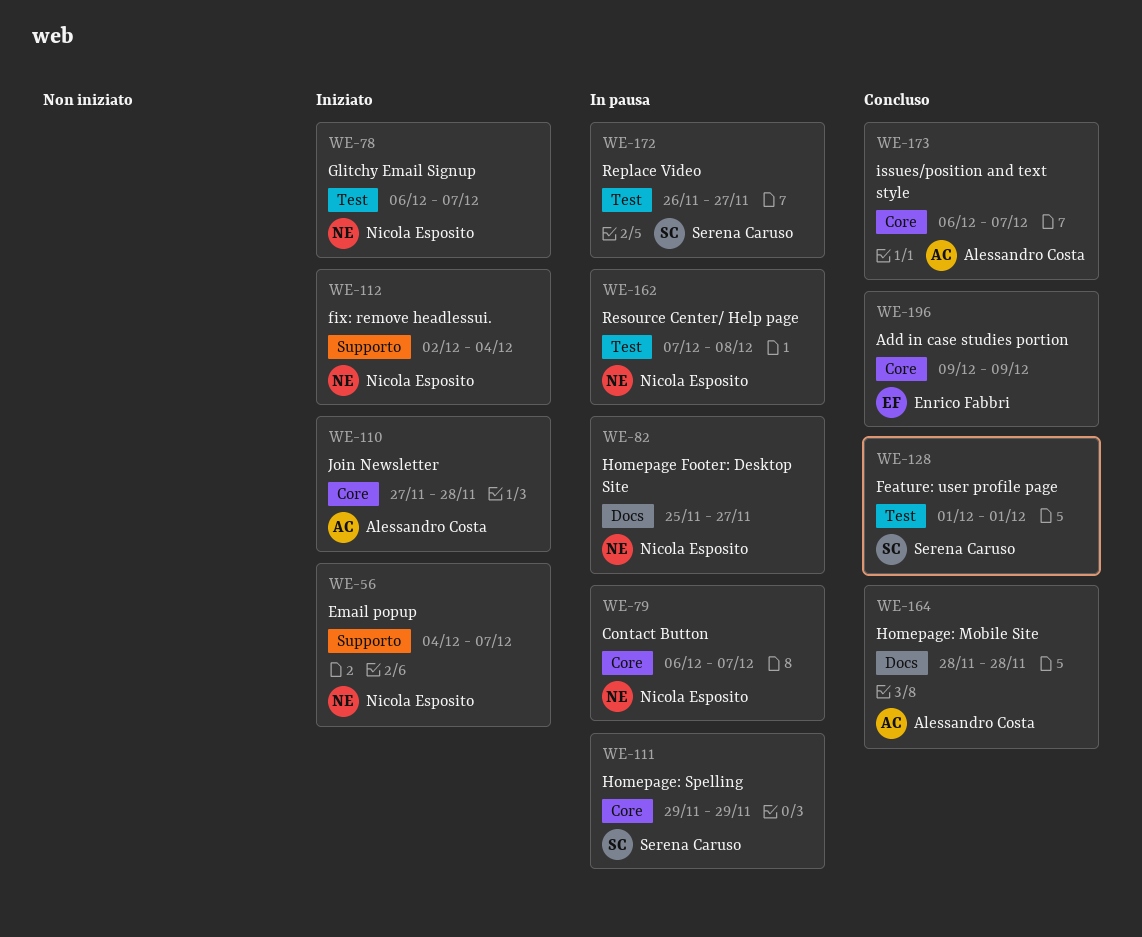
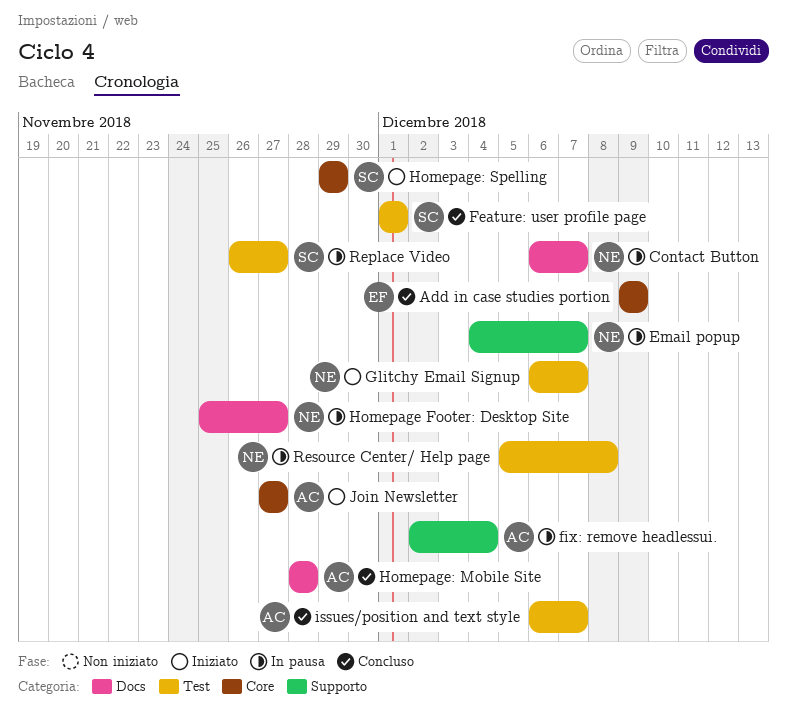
Contact Button, label: Core -> Docs
Email popup, status: Iniziato -> In pausa
fix: remove headlessui., status: Iniziato -> In pausa
fix: remove headlessui., owner: Nicola Esposito -> Alessandro Costa
Homepage: Spelling, status: In pausa -> Iniziato
issues/position and text style, label: Core -> Test
Join Newsletter, due: Nov 28 -> Nov 27
Resource Center/ Help page, start: Dec 7 -> Dec 5

